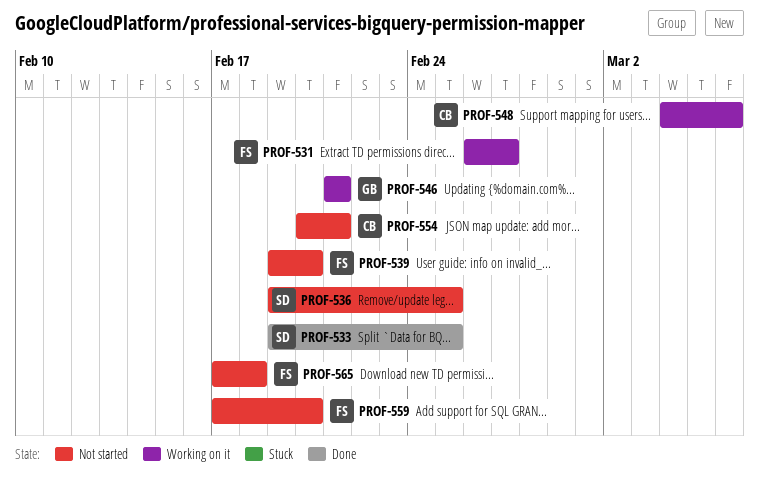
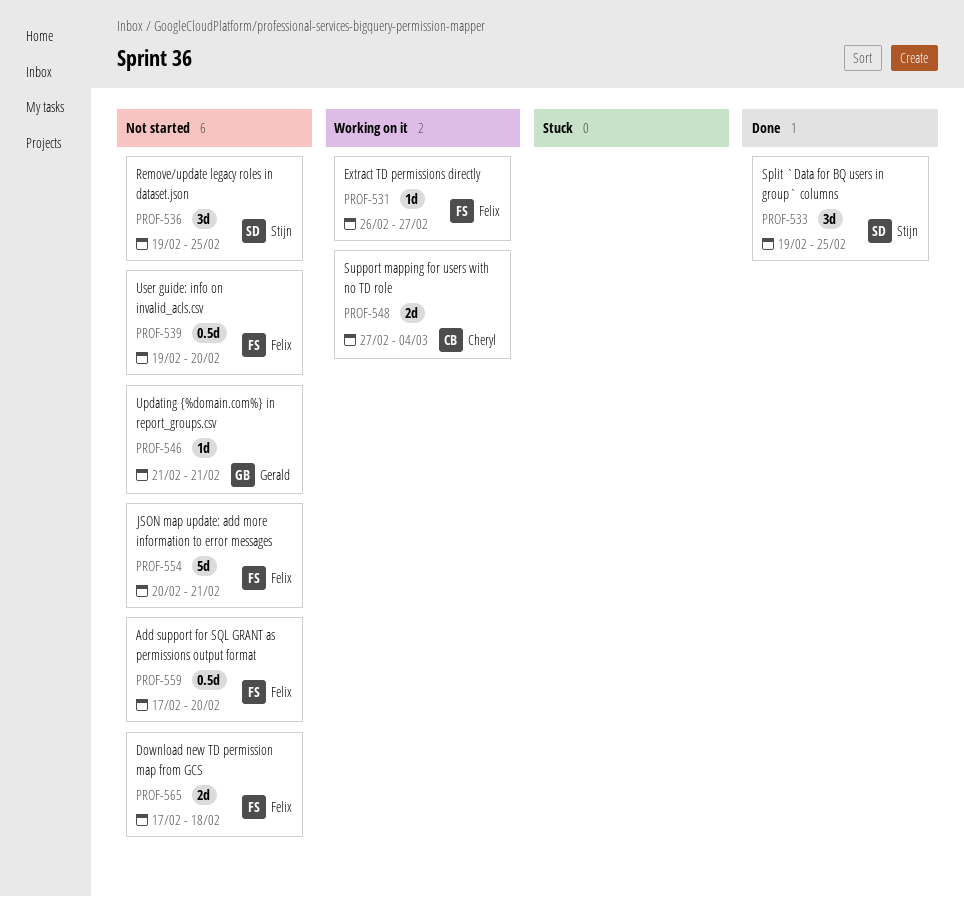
PROF-546, status: Working on it -> Not started
PROF-548, start: Mar 4 -> Feb 27
PROF-548, due: Mar 6 -> Mar 4
PROF-554, owner: Cheryl -> Felix

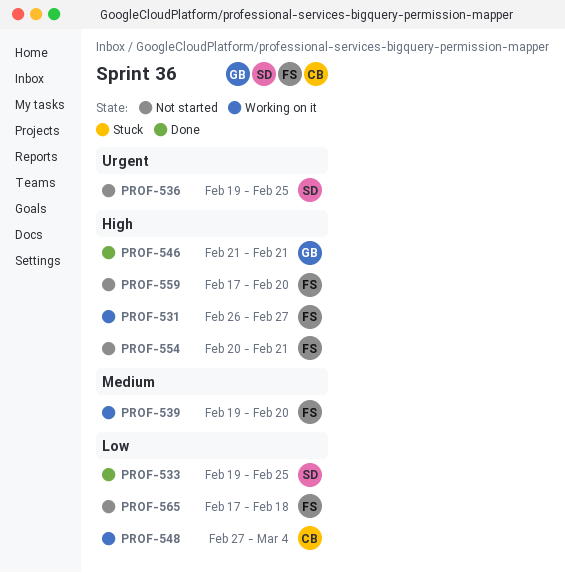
PROF-539, status: Not started -> Working on it
PROF-546, status: Not started -> Done

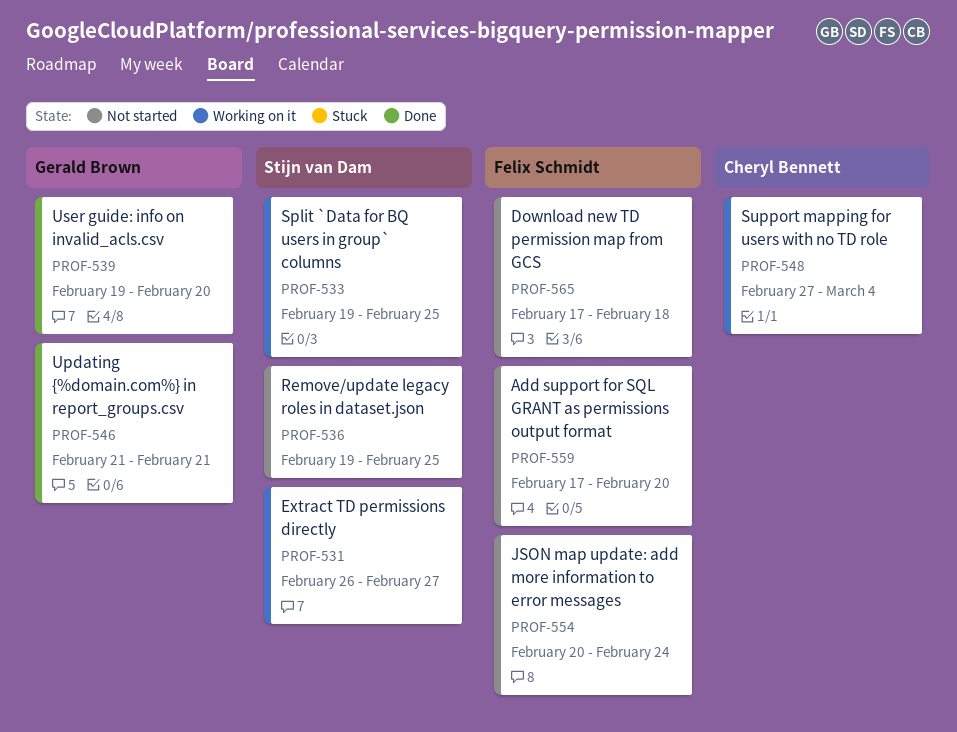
PROF-531, owner: Felix Schmidt -> Stijn van Dam
PROF-533, status: Done -> Working on it
PROF-539, status: Working on it -> Done
PROF-539, owner: Felix Schmidt -> Gerald Brown
PROF-554, due: Feb 21 -> Feb 24

